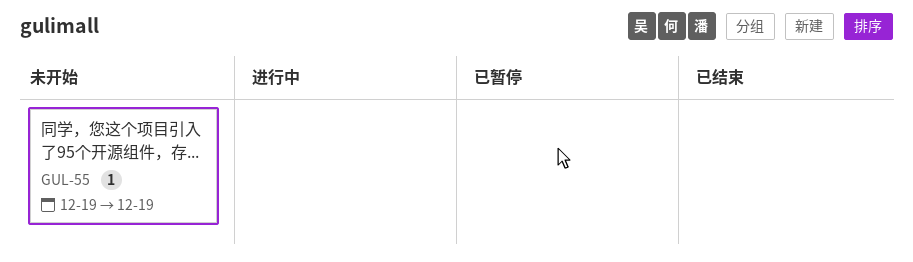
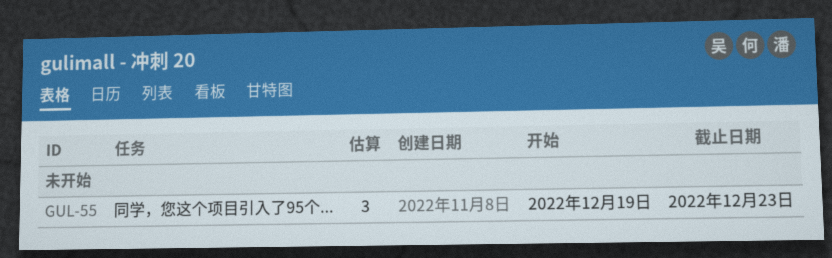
GUL-55, estimate: 1 -> 3
GUL-55, due: Dec 19 -> Dec 23

